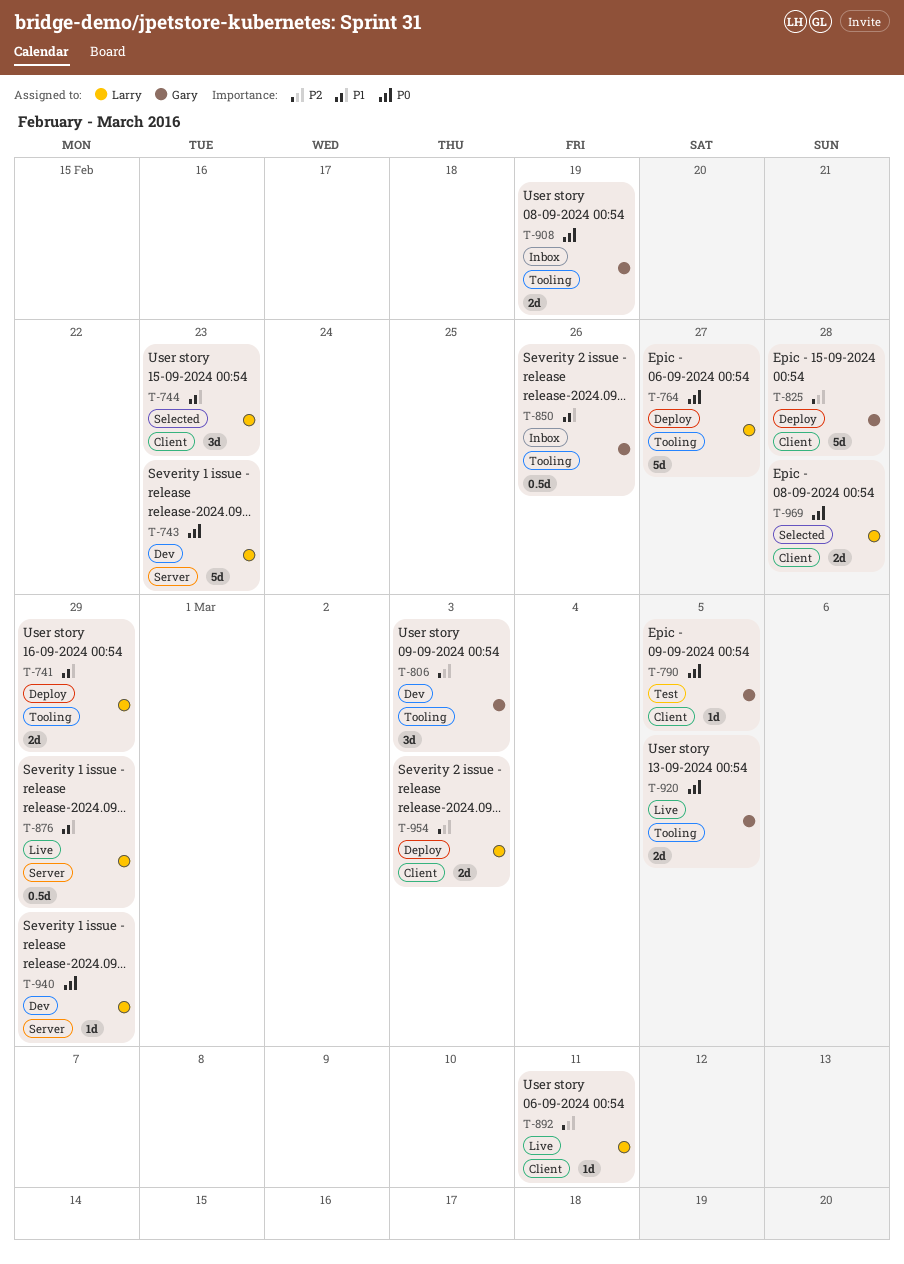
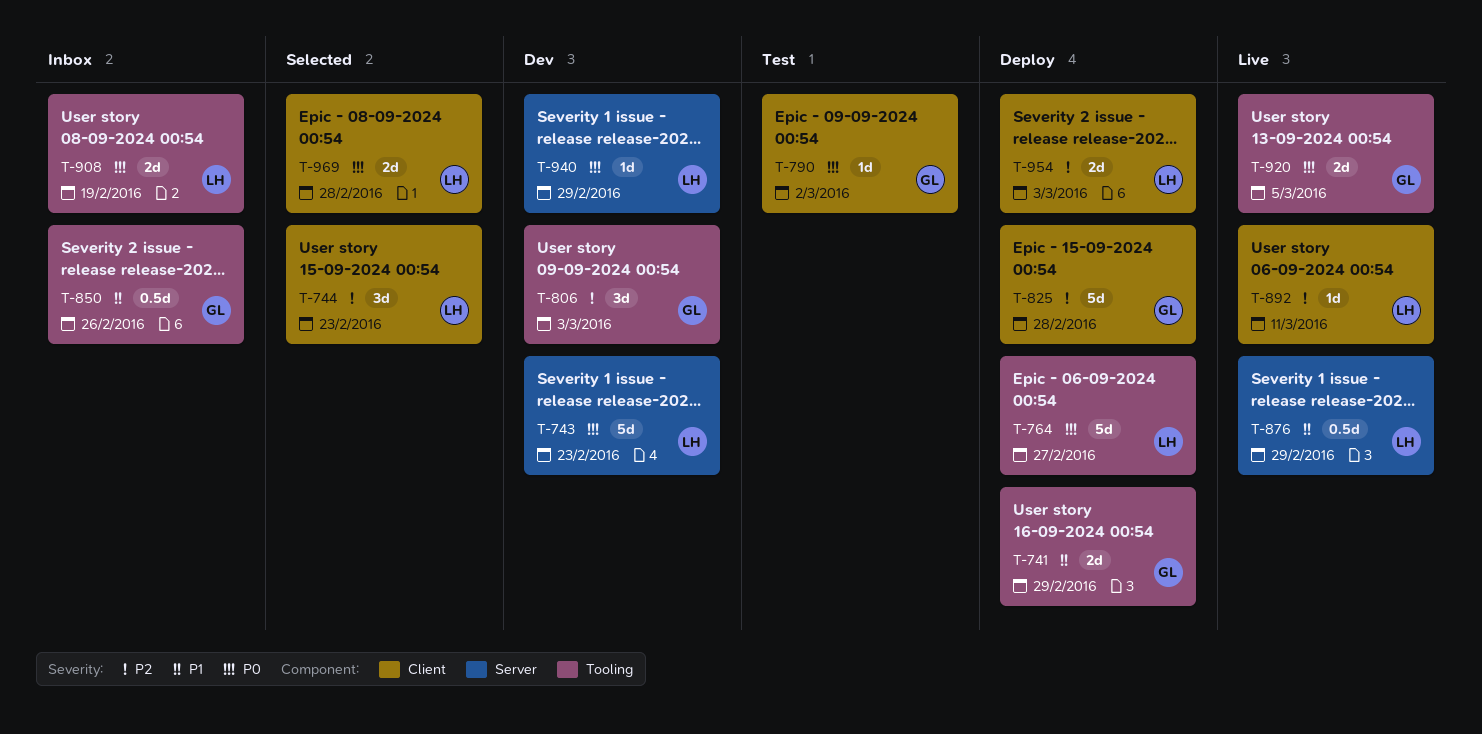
T-741, owner: Larry -> Gary
T-744, priority: P1 -> P2
T-790, due: Mar 5 -> Mar 2
T-908, owner: Gary -> Larry

